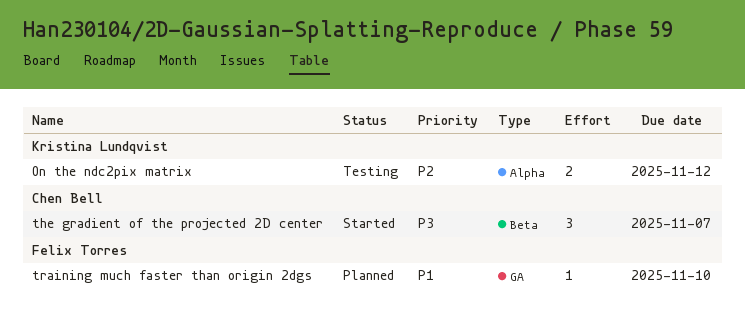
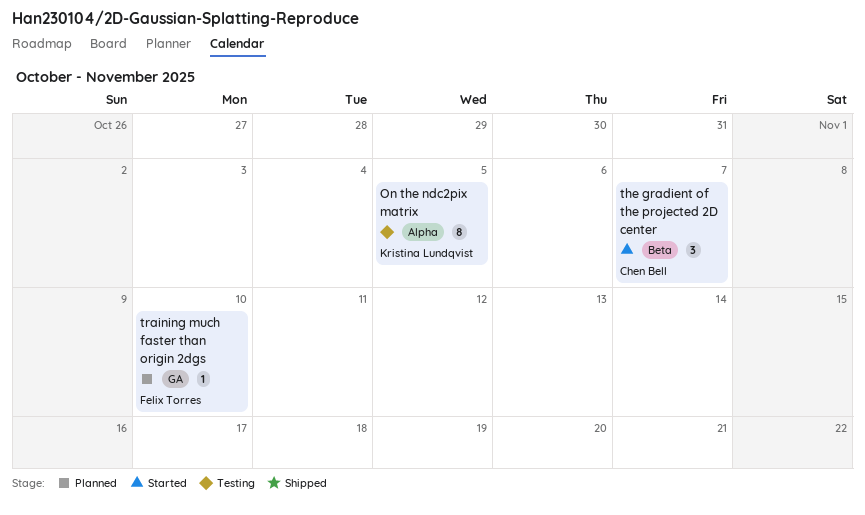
On the ndc2pix matrix, estimate: 2 -> 8
On the ndc2pix matrix, due: Nov 12 -> Nov 5

